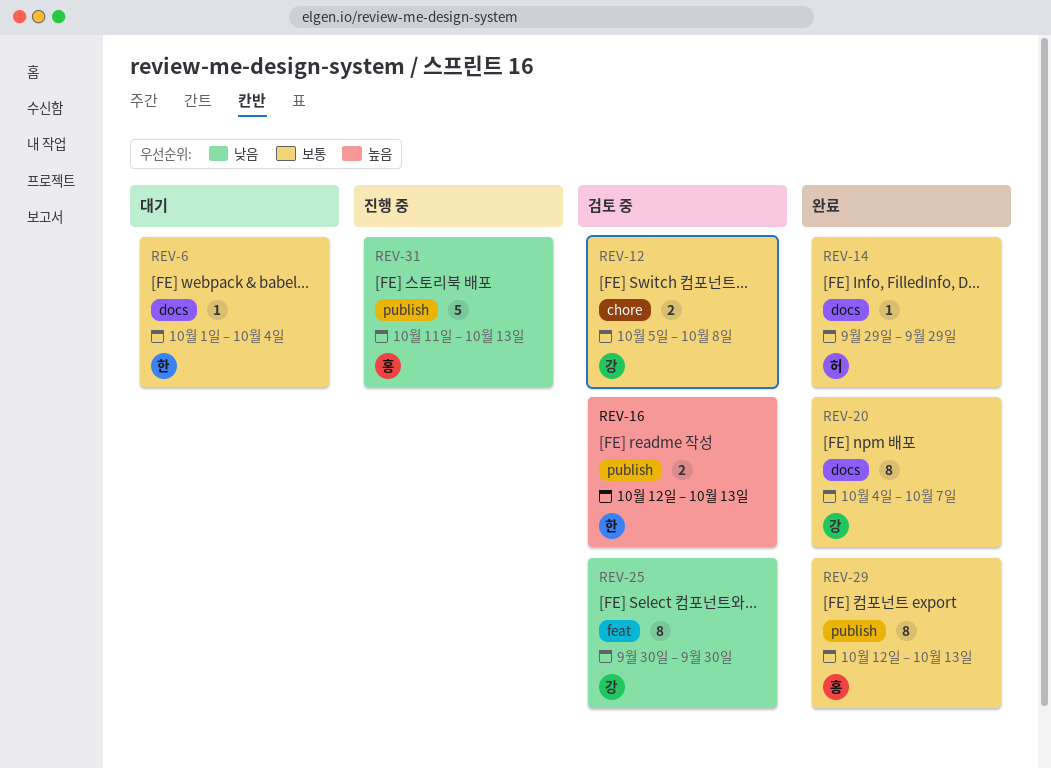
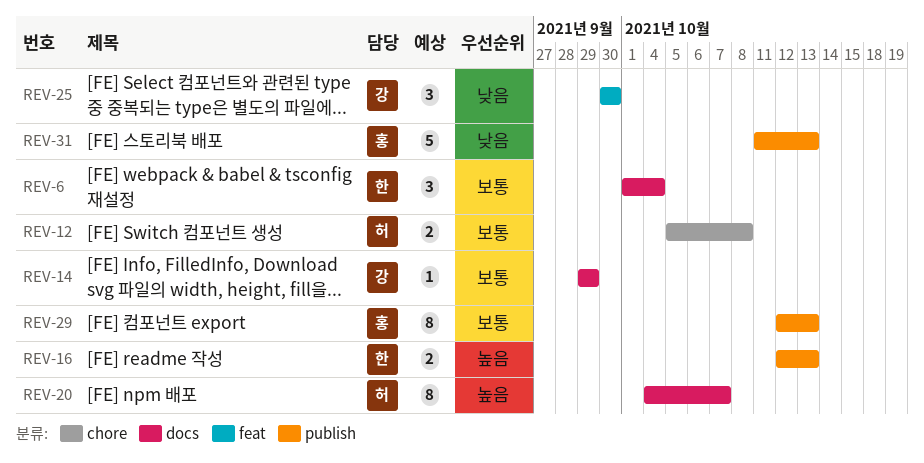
REV-6, estimate: 1 -> 3
REV-12, owner: 강 -> 허
REV-14, owner: 허 -> 강
REV-20, owner: 강 -> 허
REV-20, priority: 보통 -> 높음
REV-25, estimate: 8 -> 3

